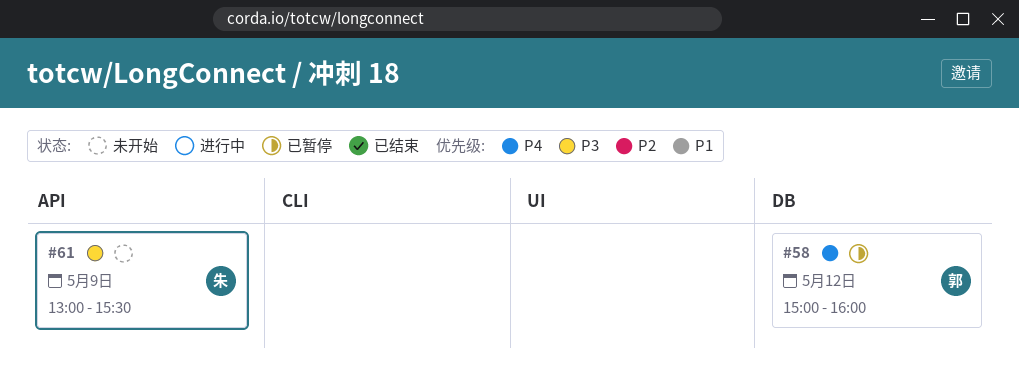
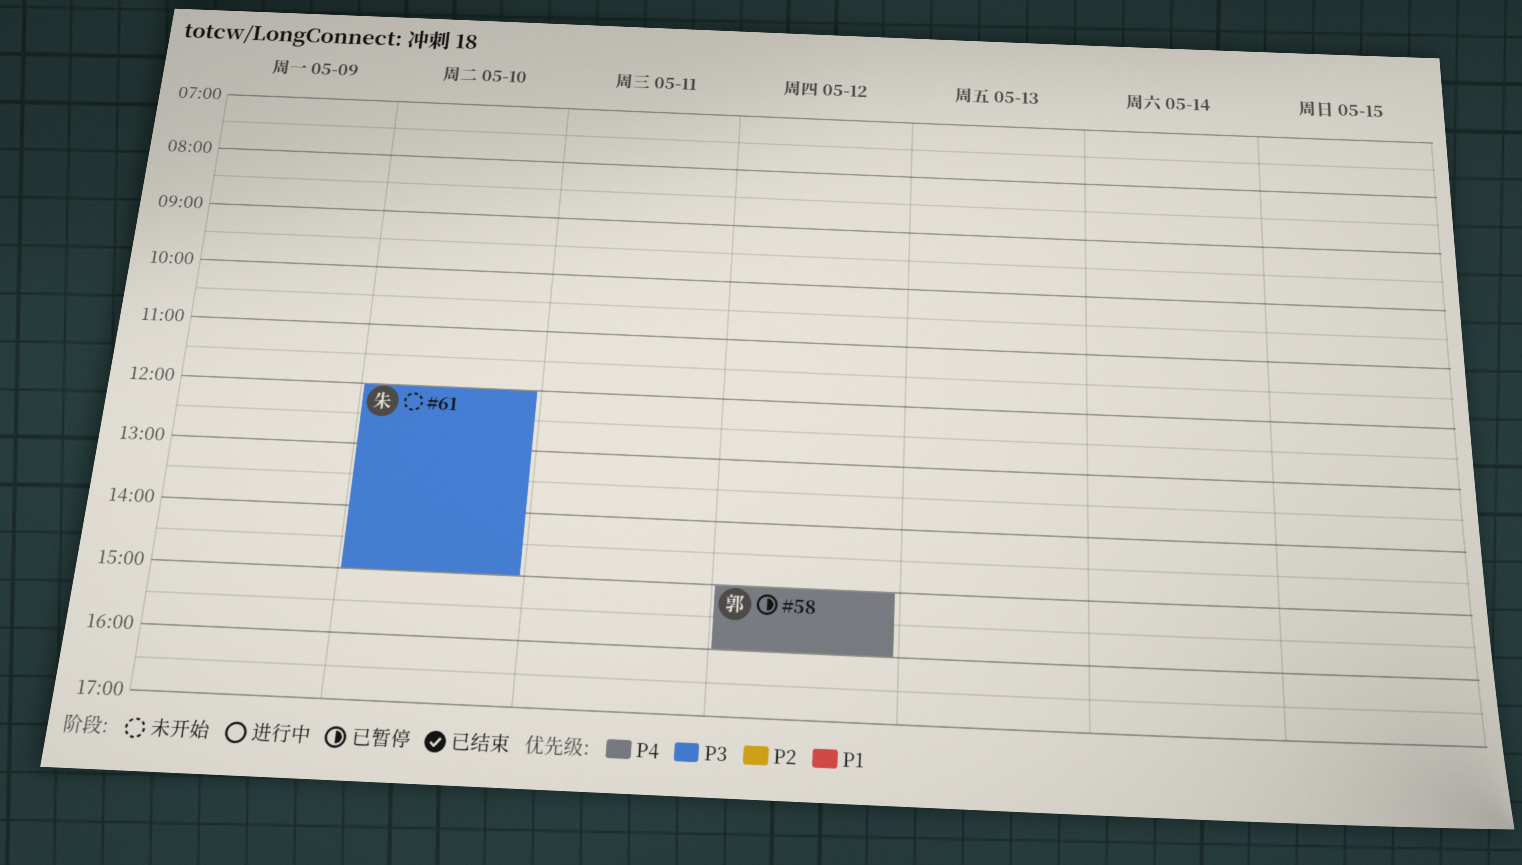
#61, day: May 9 -> May 10
#61, begins: 13:00 -> 12:00
#61, ends: 15:30 -> 15:00

